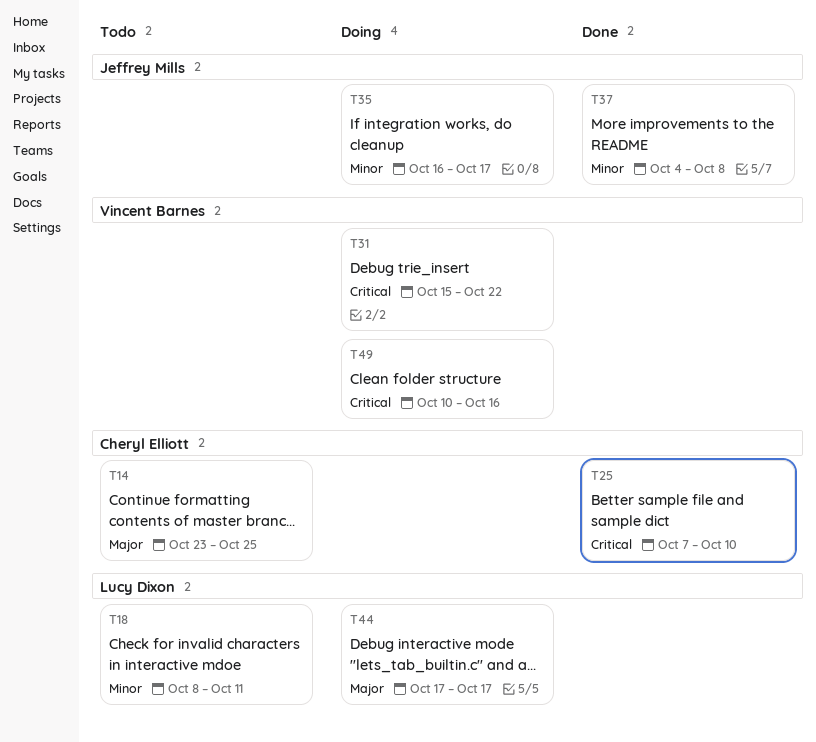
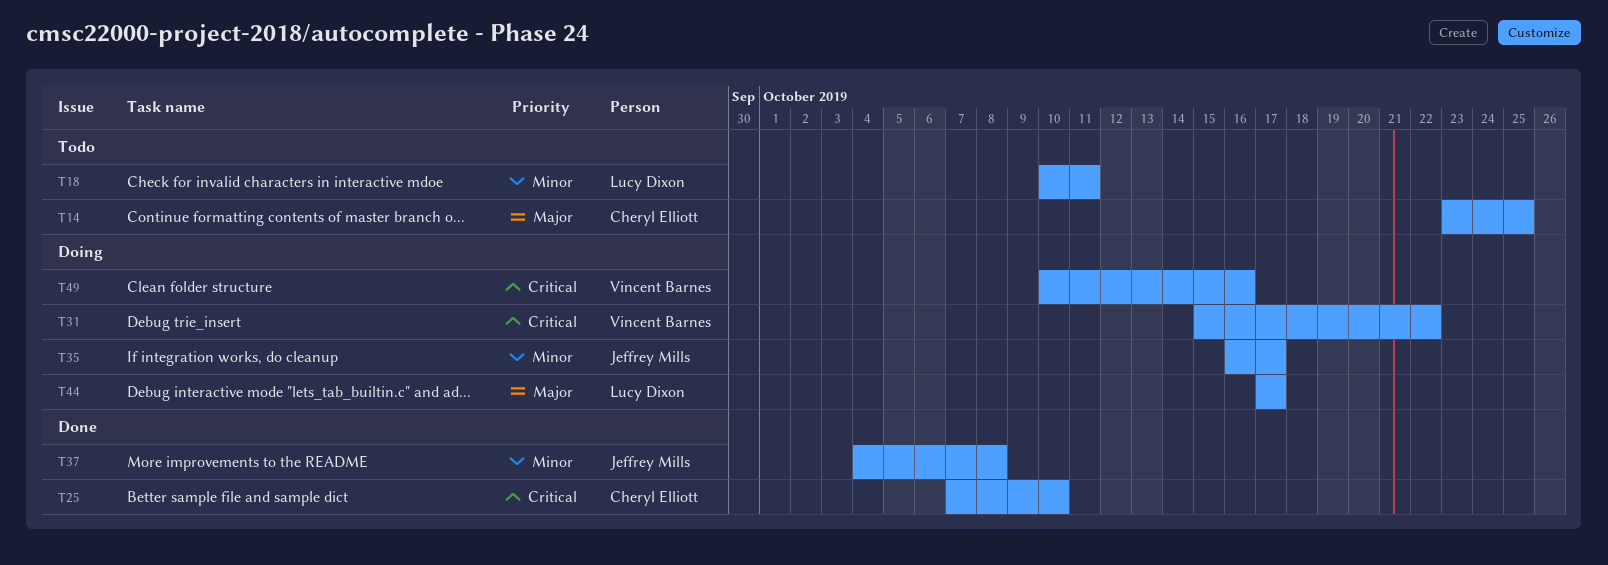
T18, start: Oct 8 -> Oct 10

